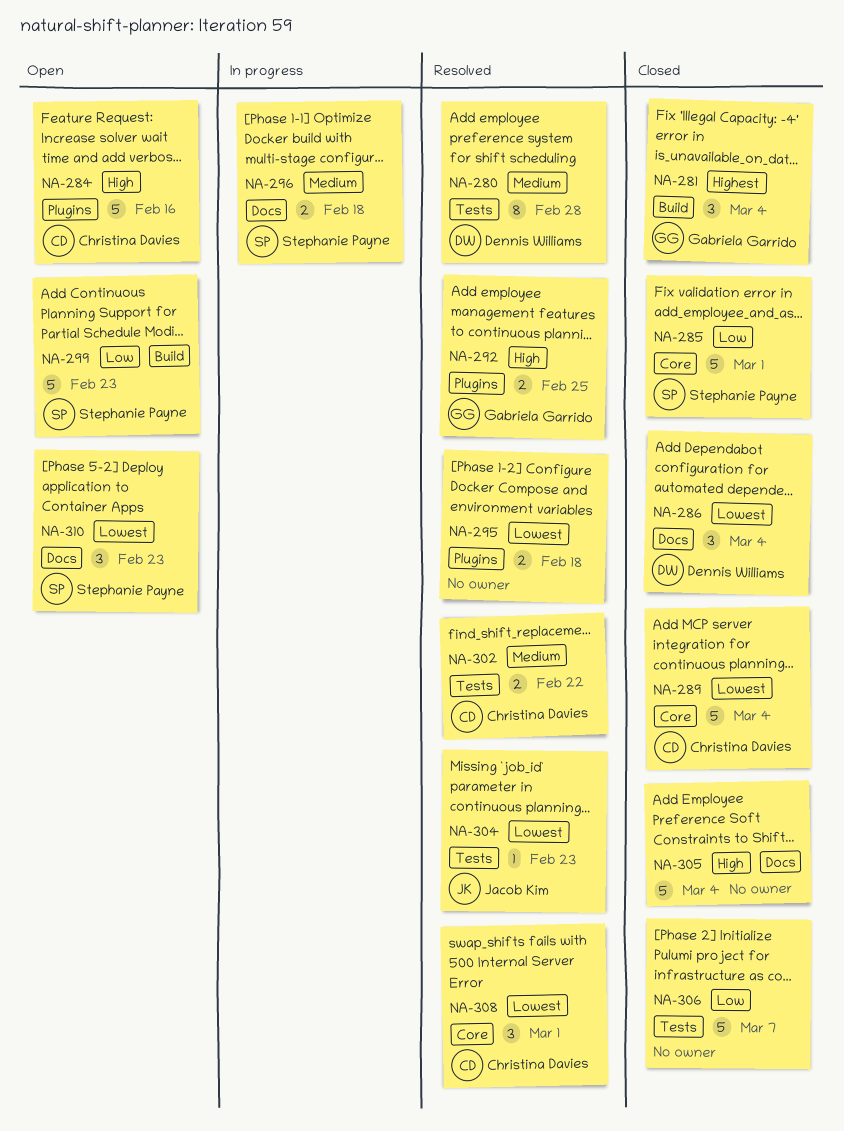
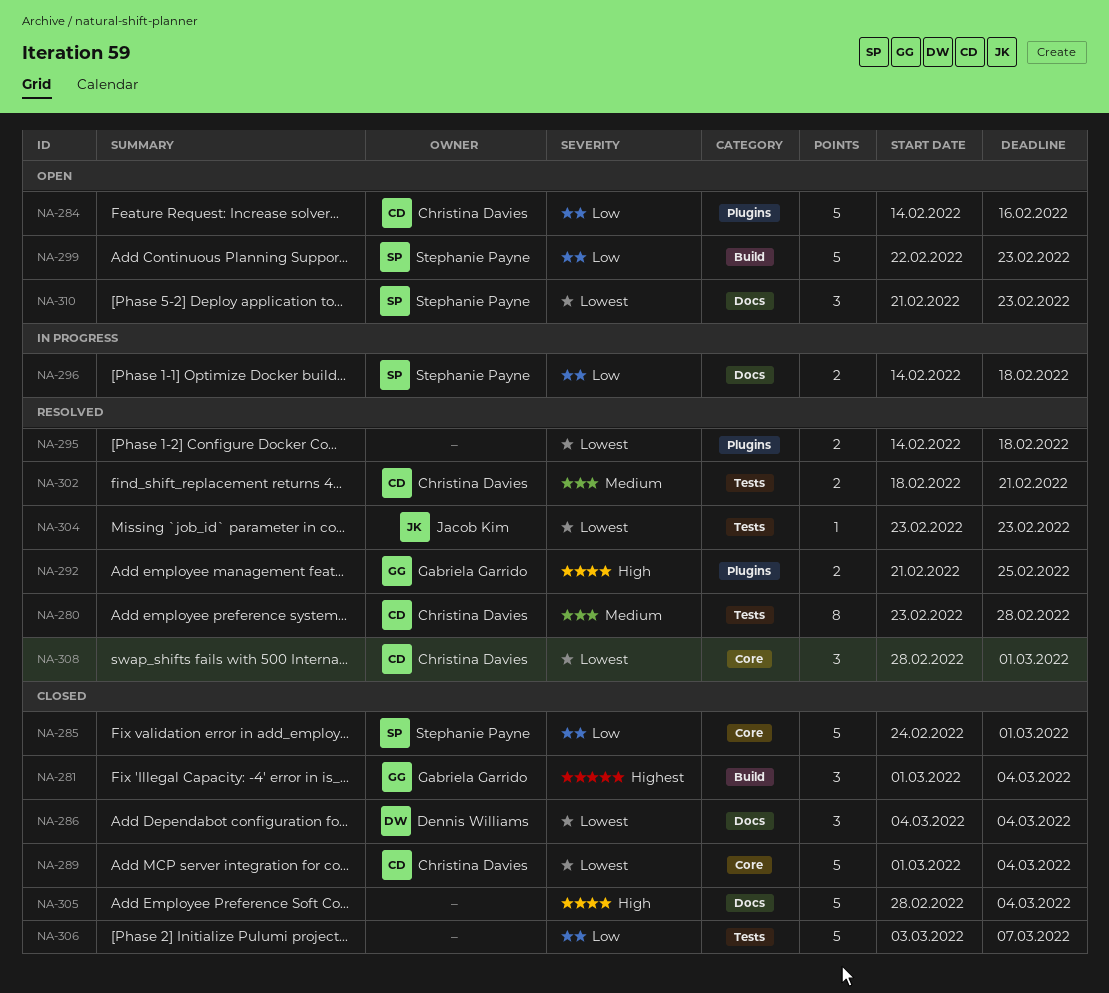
NA-280, owner: Dennis Williams -> Christina Davies
NA-284, priority: High -> Low
NA-296, priority: Medium -> Low
NA-302, due: Feb 22 -> Feb 21

